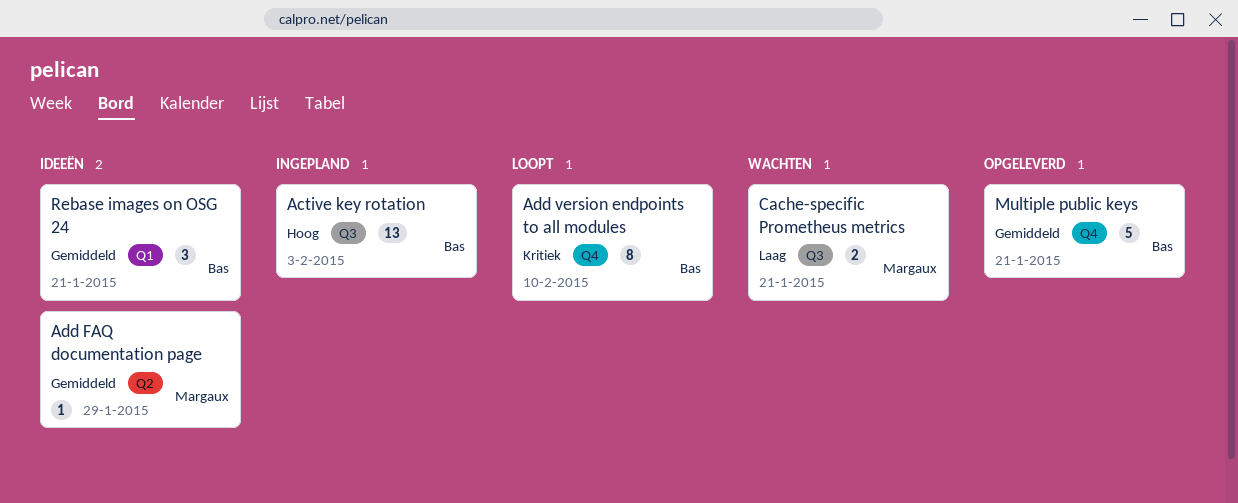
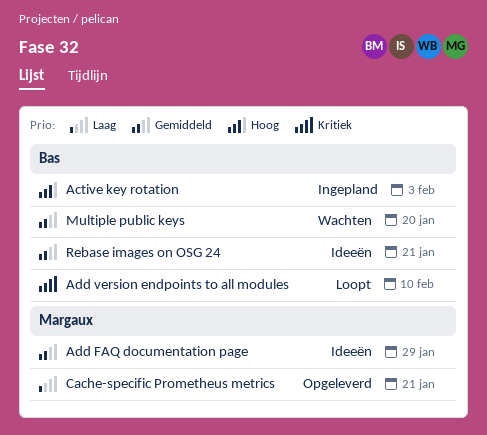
Cache-specific Prometheus metrics, status: Wachten -> Opgeleverd
Multiple public keys, status: Opgeleverd -> Wachten
Multiple public keys, due: Jan 21 -> Jan 20

